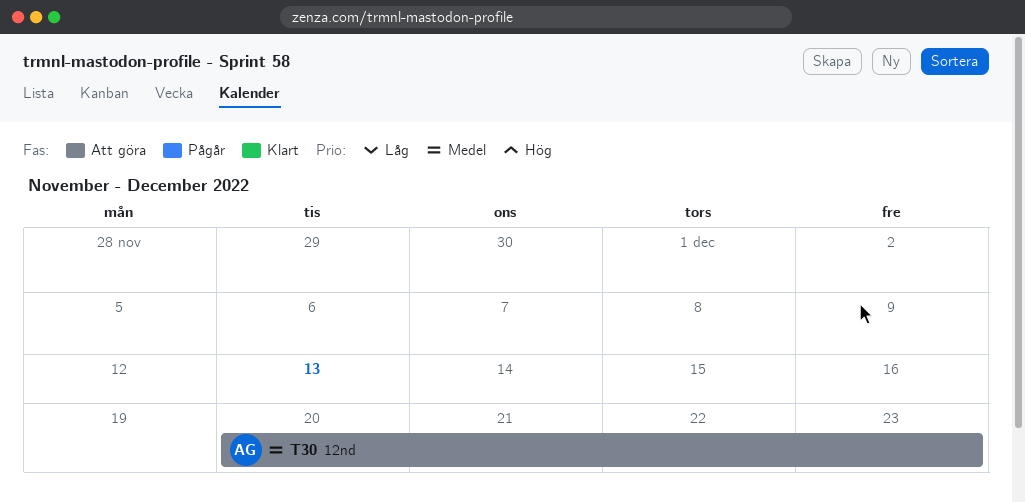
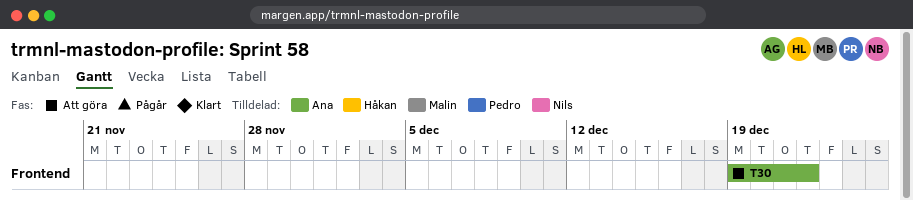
T30, start: Dec 20 -> Dec 19
T30, due: Dec 23 -> Dec 22

